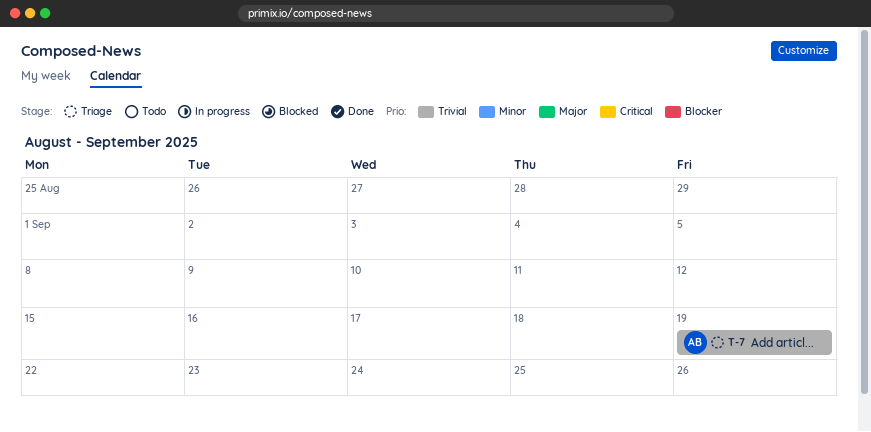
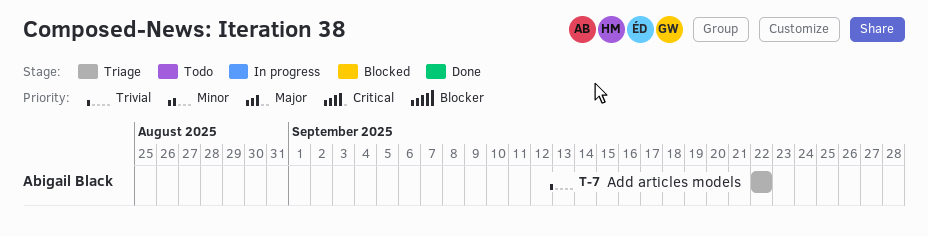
T-7, start: Sep 19 -> Sep 22
T-7, due: Sep 19 -> Sep 22

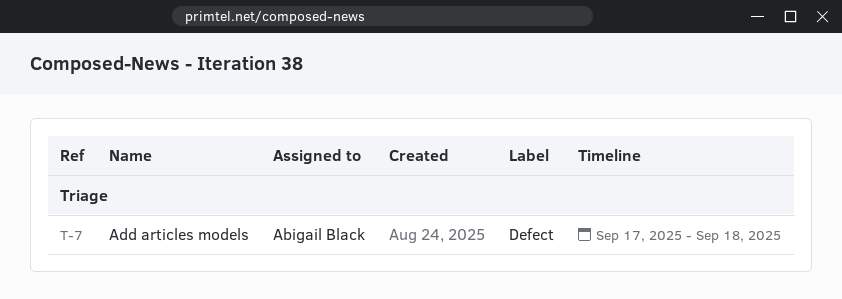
T-7, start: Sep 22 -> Sep 17
T-7, due: Sep 22 -> Sep 18

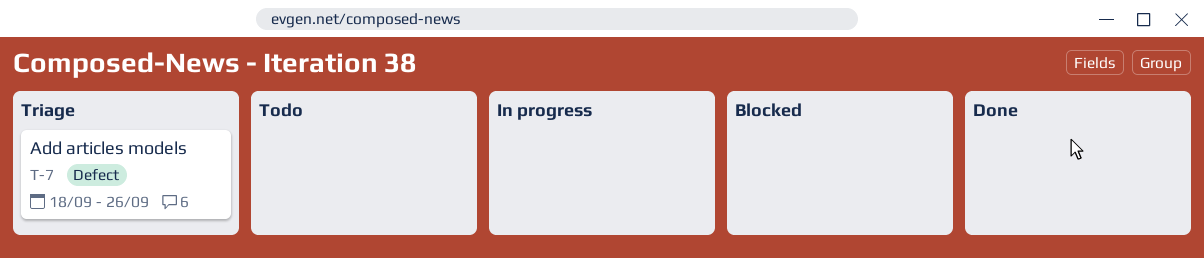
T-7, start: Sep 17 -> Sep 18
T-7, due: Sep 18 -> Sep 26

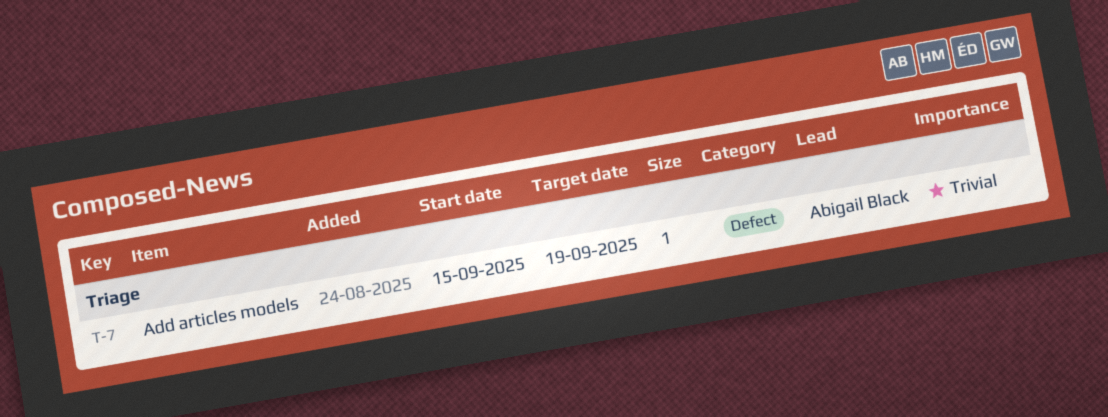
T-7, start: Sep 18 -> Sep 15
T-7, due: Sep 26 -> Sep 19

